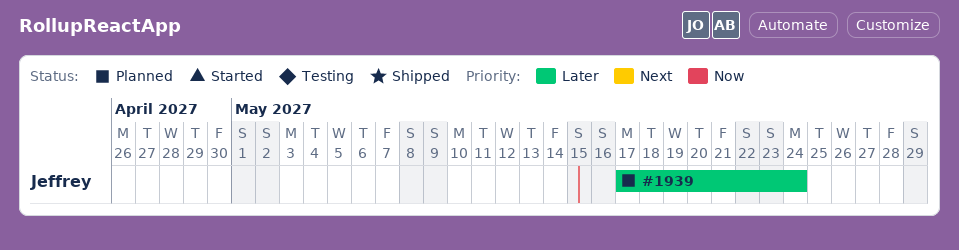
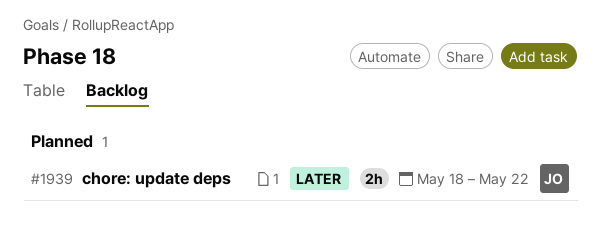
#1939, start: May 17 -> May 18
#1939, due: May 24 -> May 22

